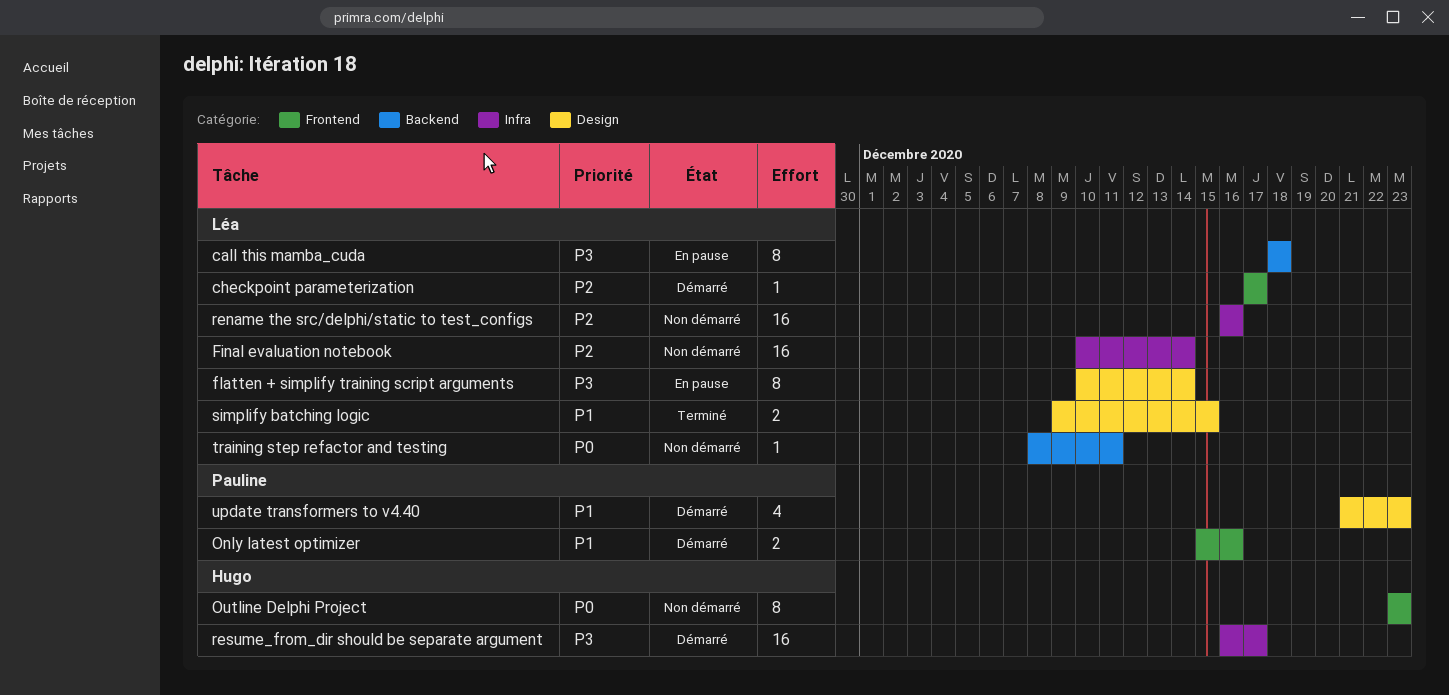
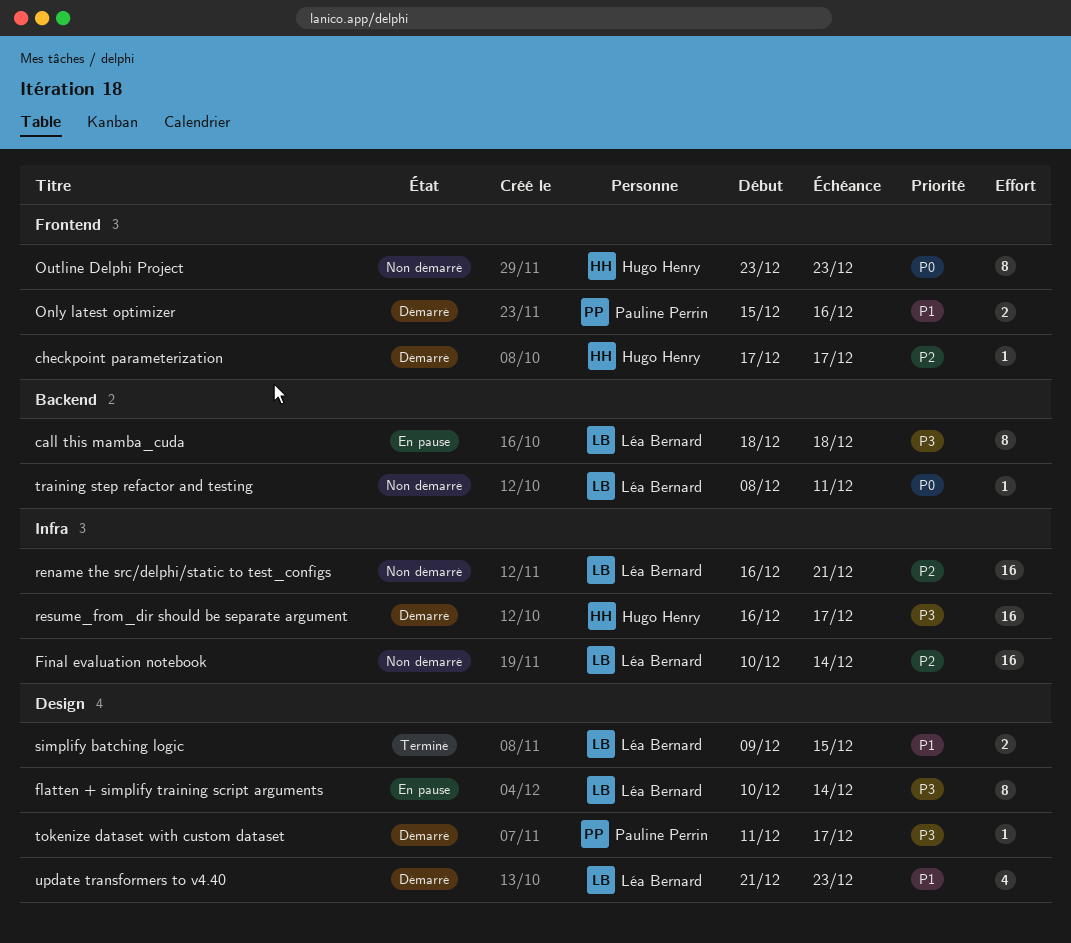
checkpoint parameterization, owner: Léa Bernard -> Hugo Henry
rename the src/delphi/static to test_configs, due: Dec 16 -> Dec 21
tokenize dataset with custom dataset: none -> present
update transformers to v4.40, owner: Pauline Perrin -> Léa Bernard

